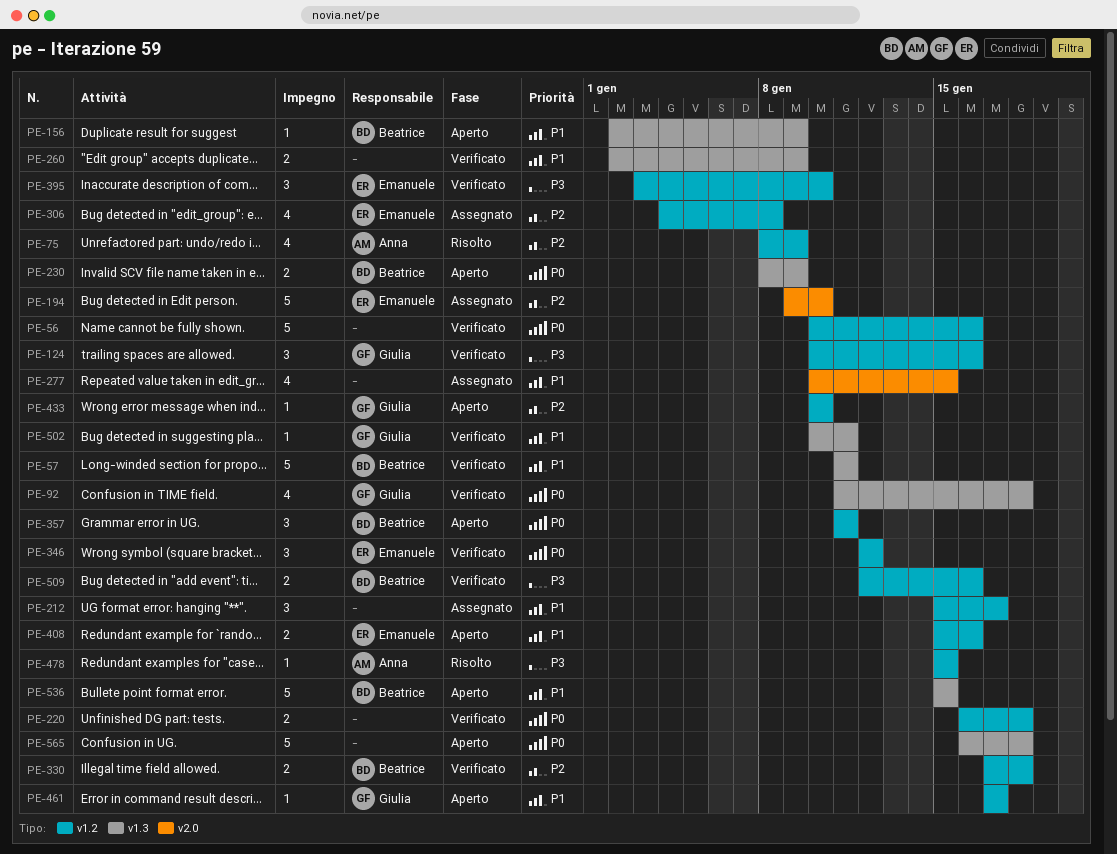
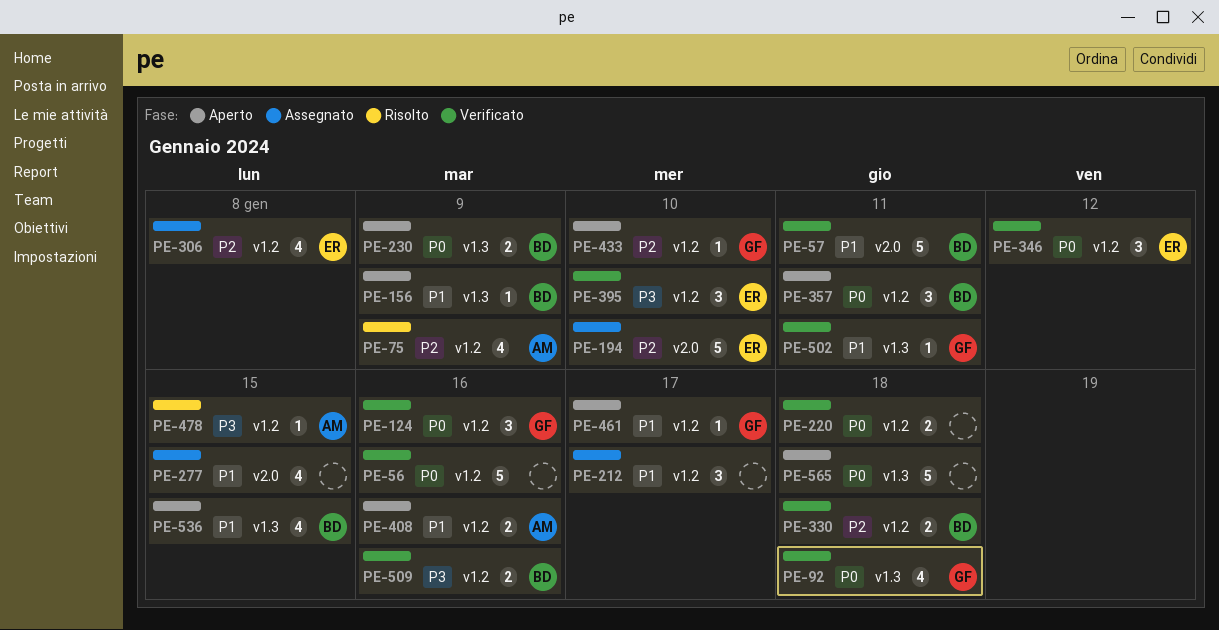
PE-57, label: v1.3 -> v2.0
PE-124, priority: P3 -> P0
PE-260: present -> none
PE-408, owner: Emanuele -> Anna
PE-536, estimate: 5 -> 4

